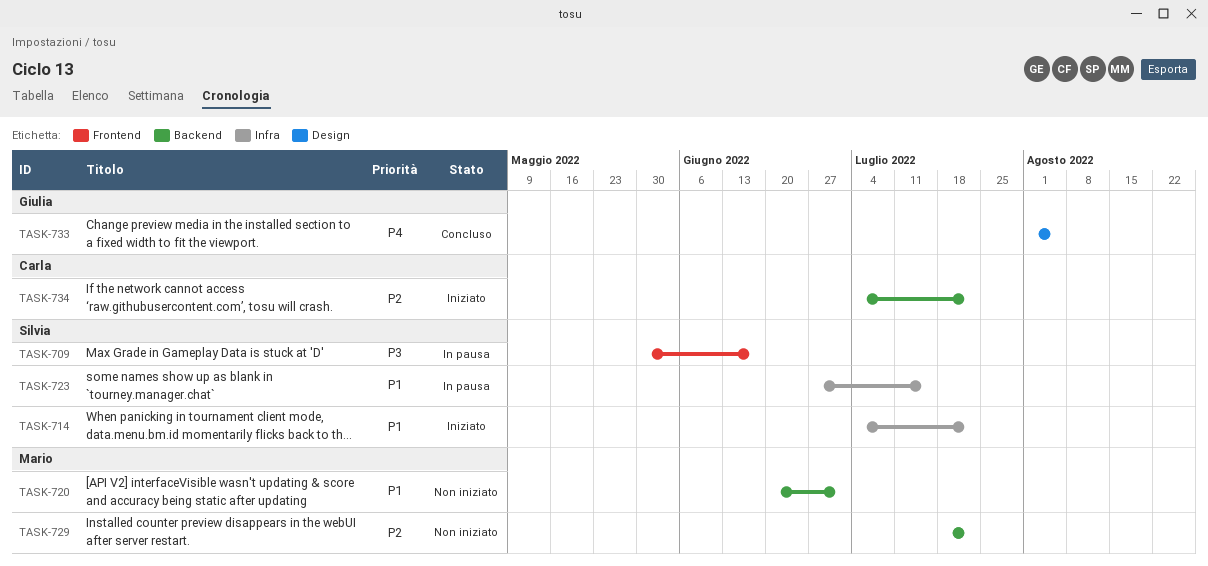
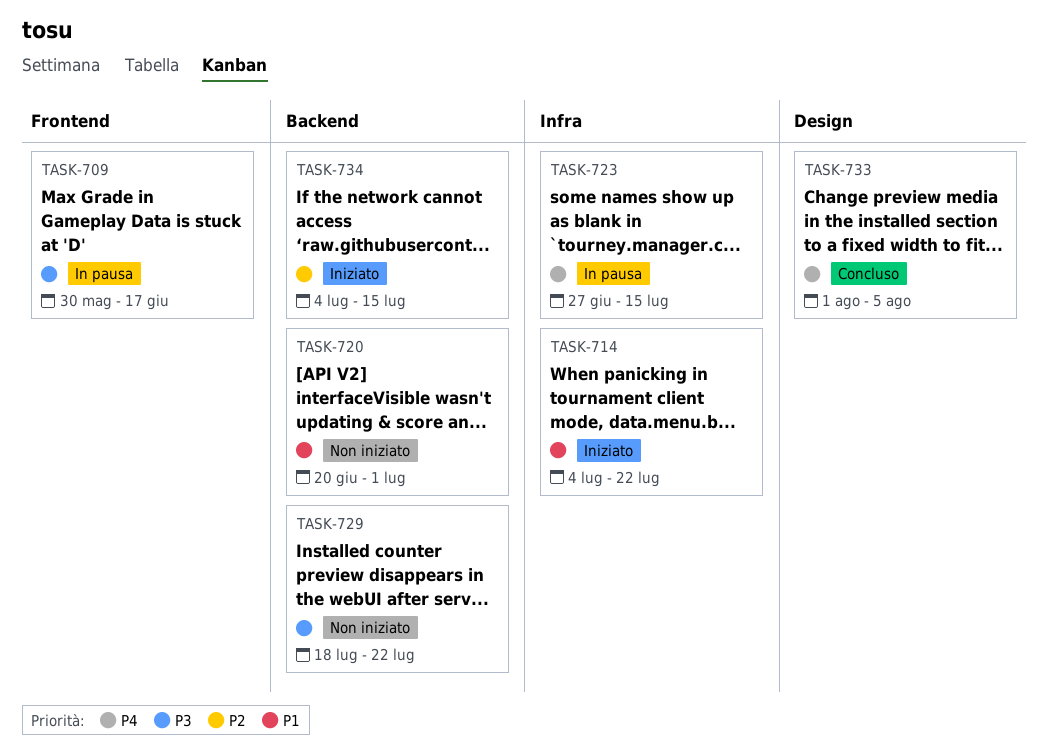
TASK-723, priority: P1 -> P4
TASK-729, priority: P2 -> P3
TASK-734, due: Jul 22 -> Jul 15

